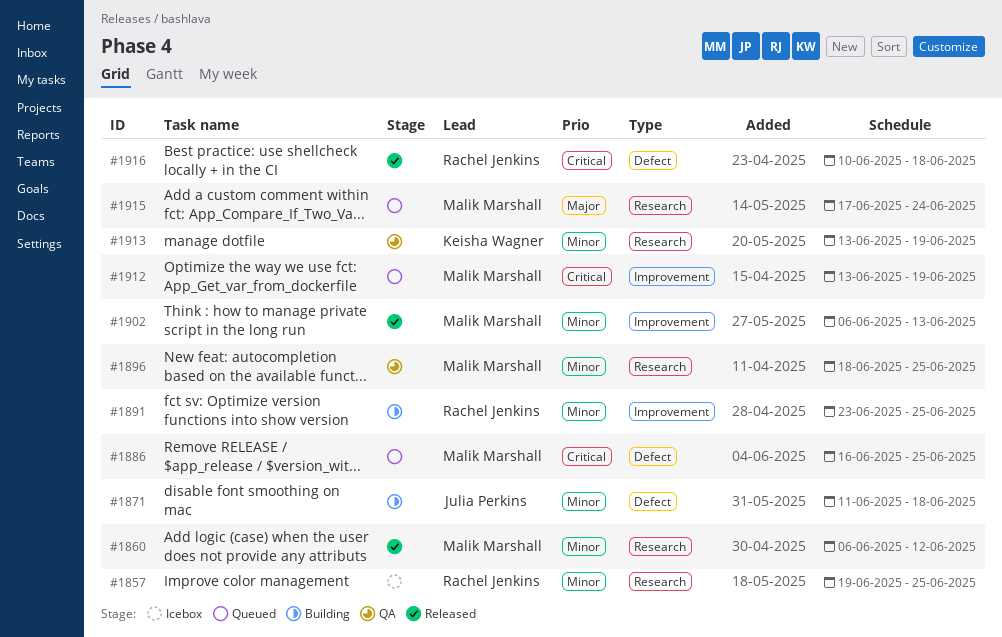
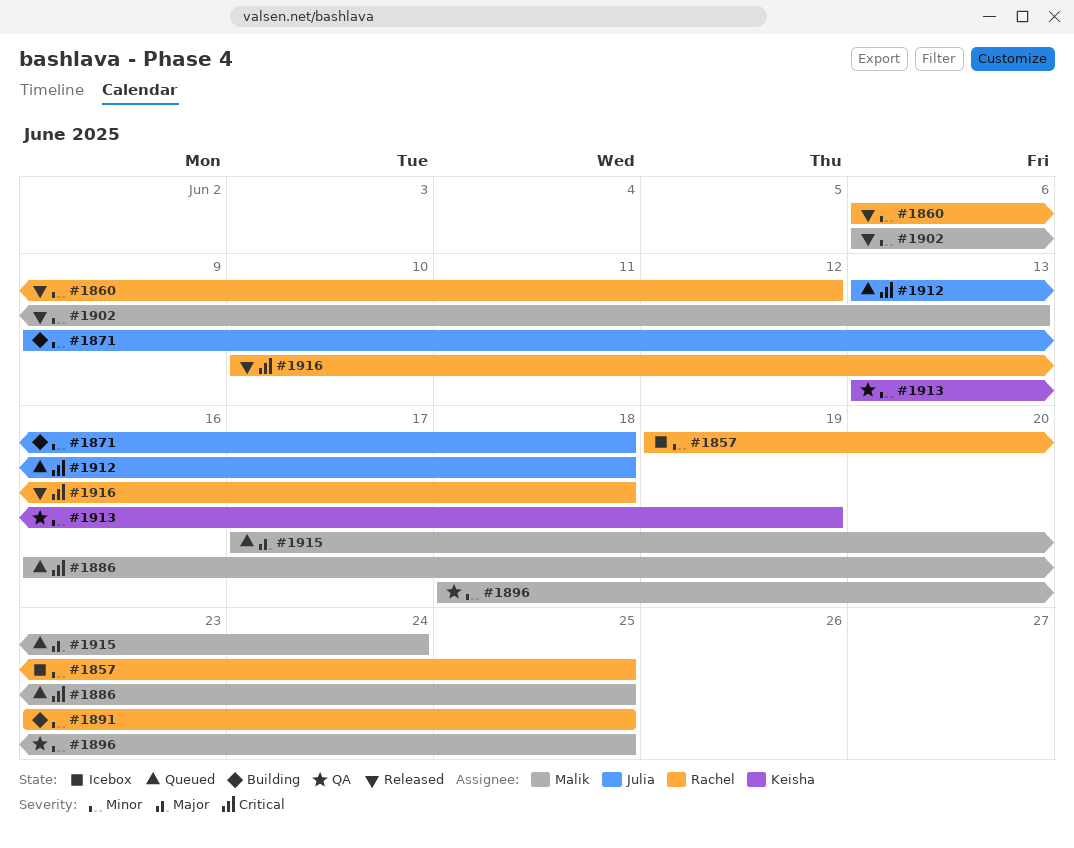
#1860, owner: Malik Marshall -> Rachel Jenkins
#1871, start: Jun 11 -> Jun 9
#1912, owner: Malik Marshall -> Julia Perkins
#1912, due: Jun 19 -> Jun 18

